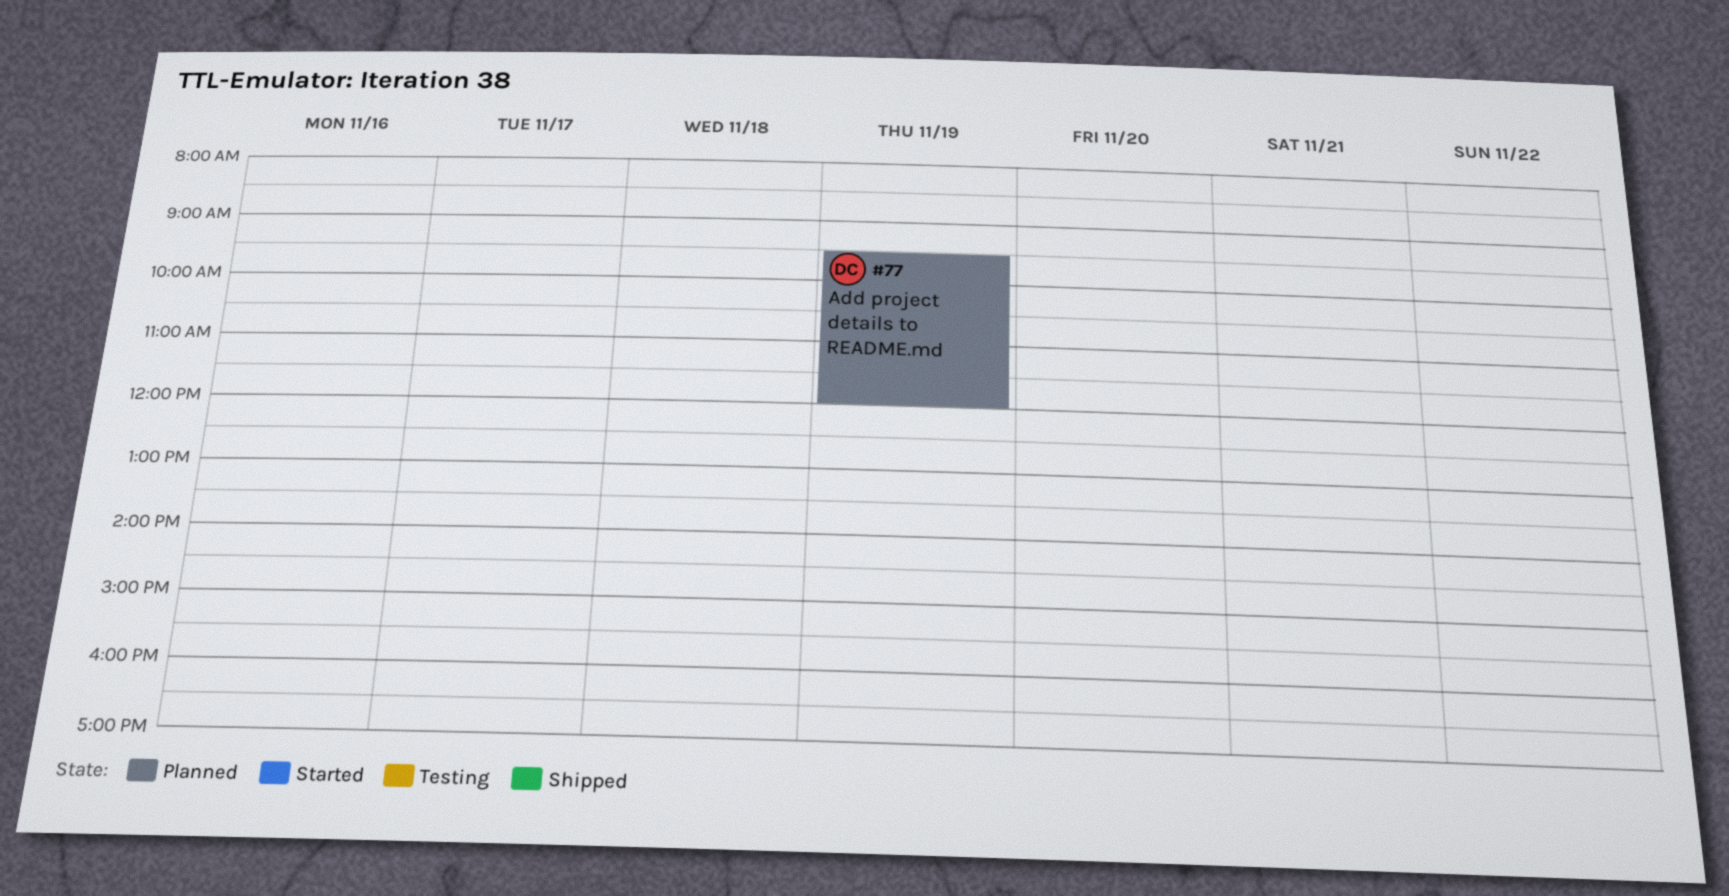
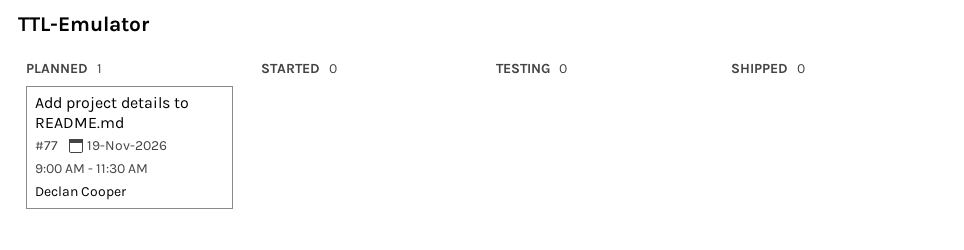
#77, begins: 09:30 -> 09:00
#77, ends: 12:00 -> 11:30

